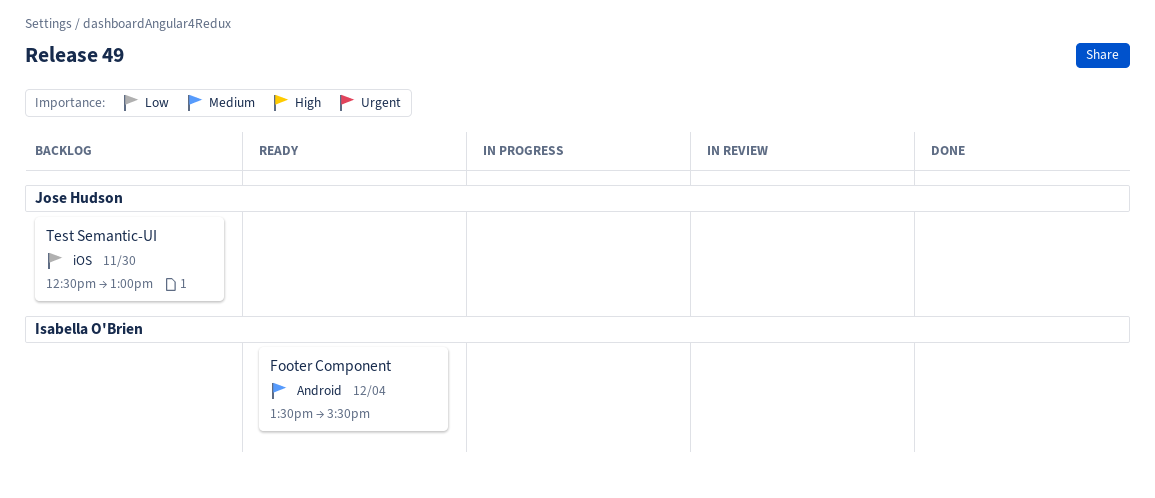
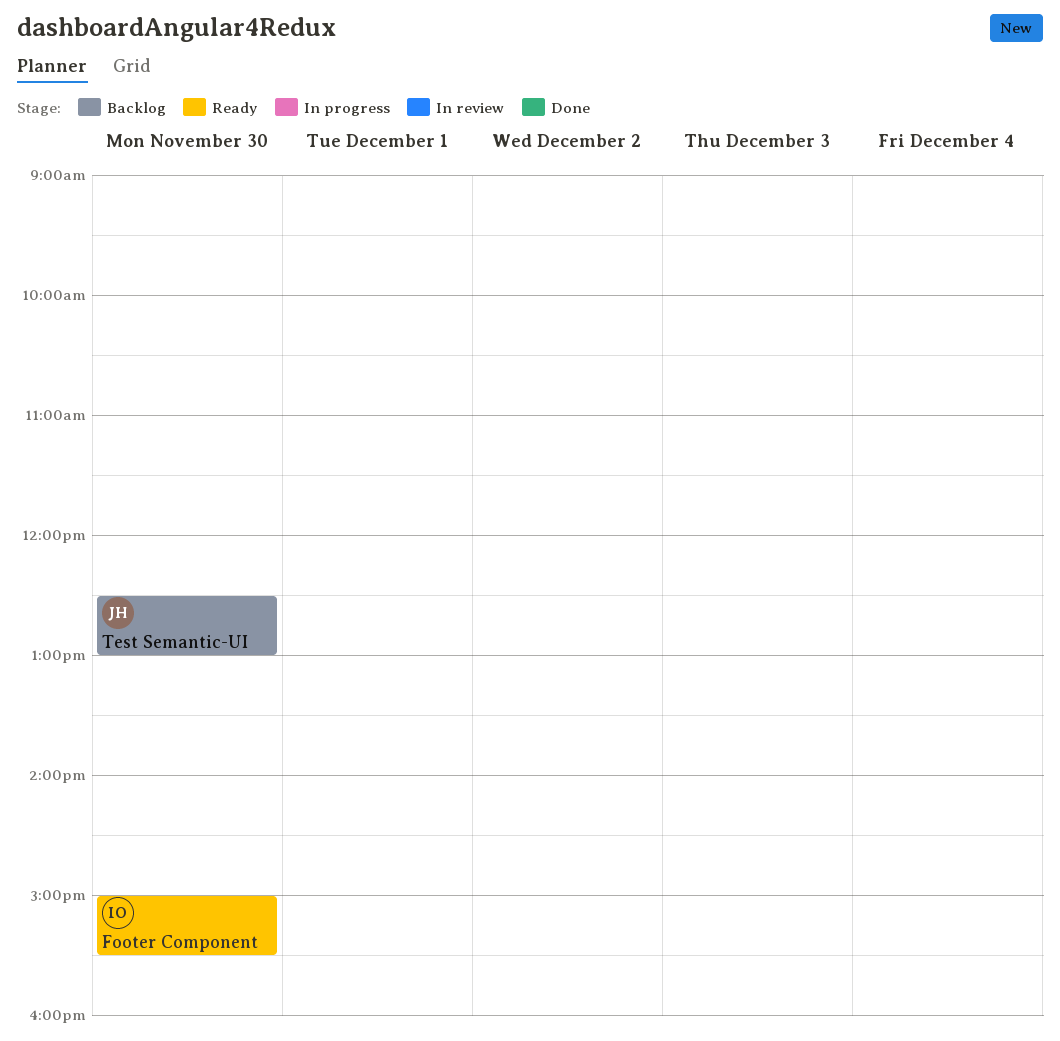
Footer Component, day: Dec 4 -> Nov 30
Footer Component, begins: 13:30 -> 15:00

